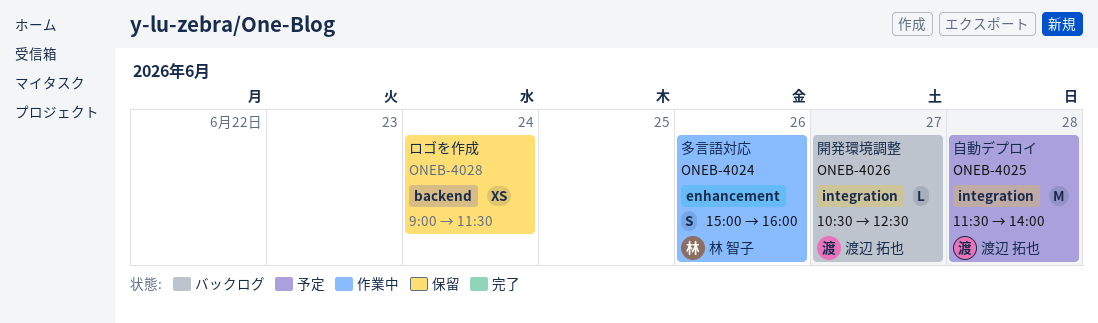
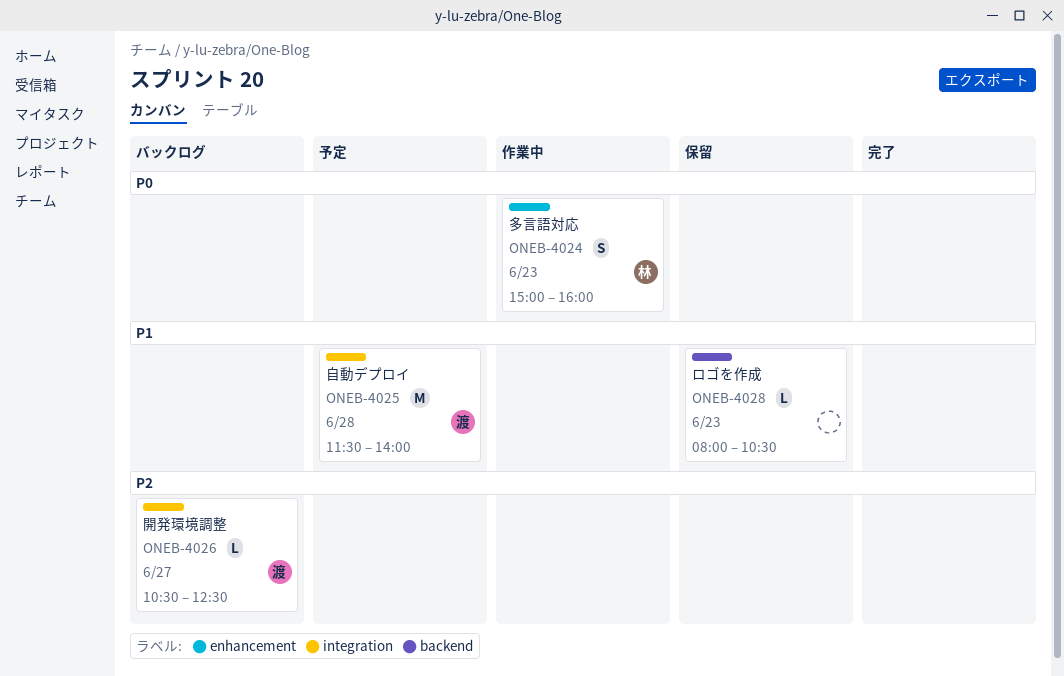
ONEB-4024, day: Jun 26 -> Jun 23
ONEB-4028, estimate: XS -> L
ONEB-4028, day: Jun 24 -> Jun 23
ONEB-4028, begins: 09:00 -> 08:00
ONEB-4028, ends: 11:30 -> 10:30

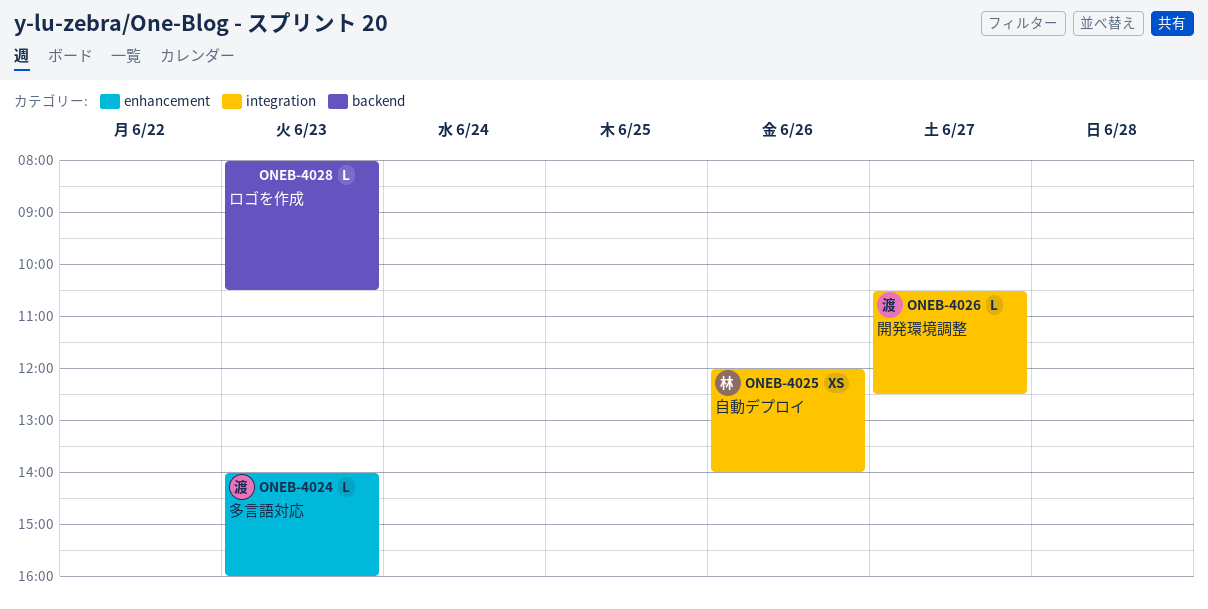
ONEB-4024, owner: 林 -> 渡
ONEB-4024, estimate: S -> L
ONEB-4024, begins: 15:00 -> 14:00
ONEB-4025, owner: 渡 -> 林
ONEB-4025, estimate: M -> XS
ONEB-4025, day: Jun 28 -> Jun 26
ONEB-4025, begins: 11:30 -> 12:00

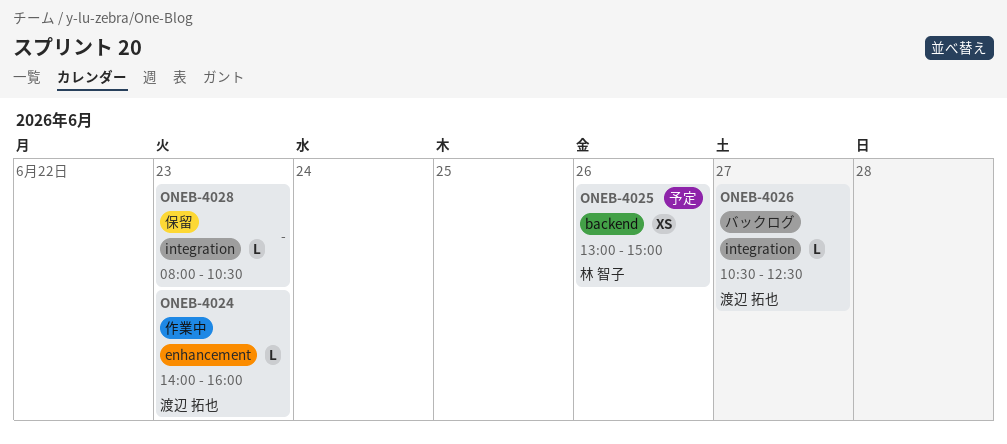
ONEB-4025, label: integration -> backend
ONEB-4025, begins: 12:00 -> 13:00
ONEB-4025, ends: 14:00 -> 15:00
ONEB-4028, label: backend -> integration

